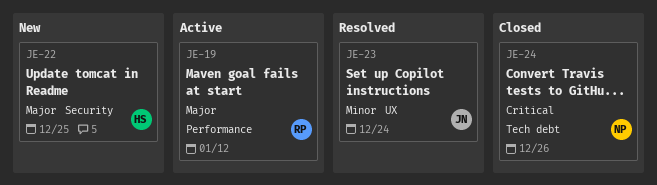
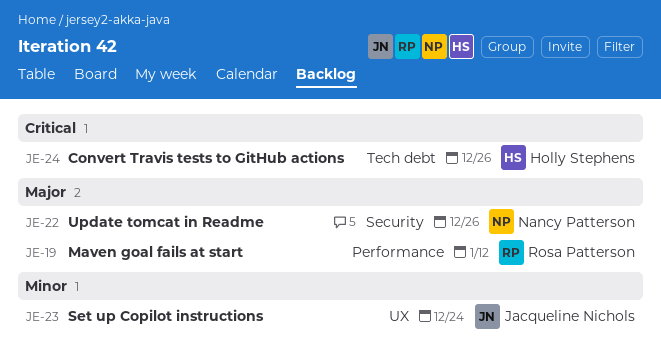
JE-22, owner: Holly Stephens -> Nancy Patterson
JE-22, due: Dec 25 -> Dec 26
JE-24, owner: Nancy Patterson -> Holly Stephens

